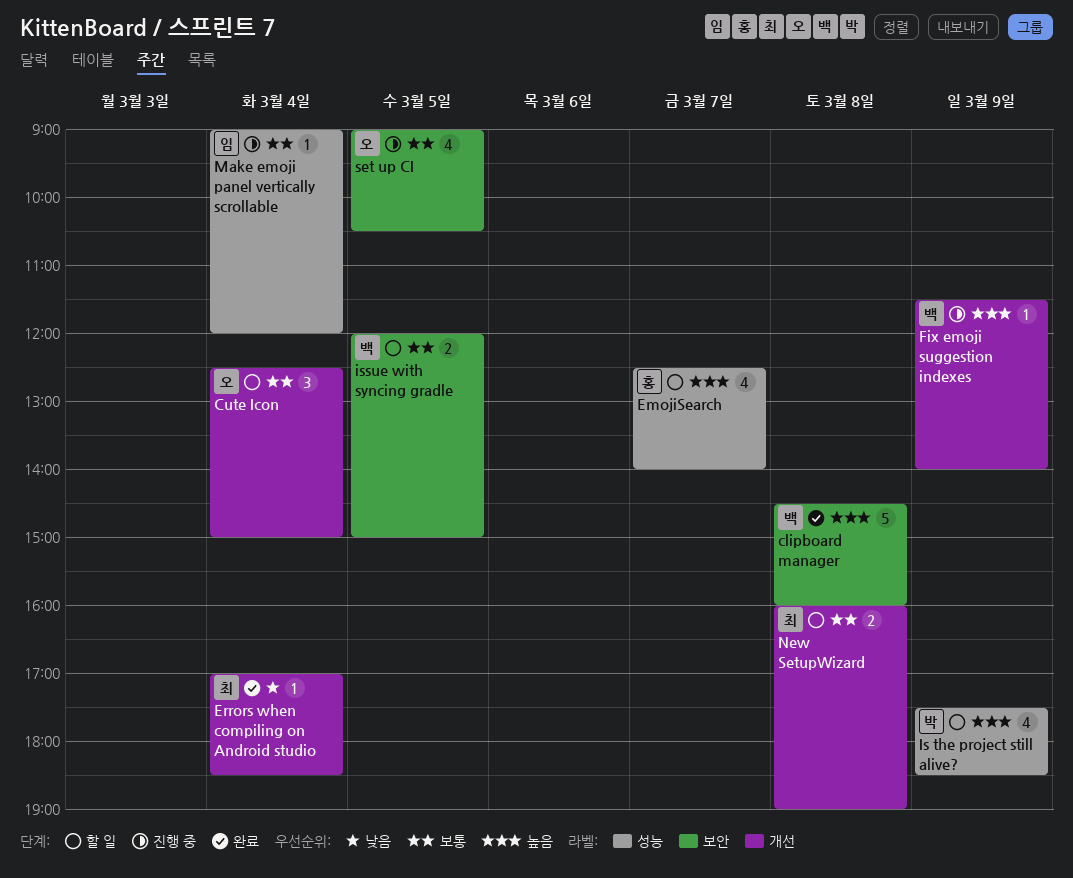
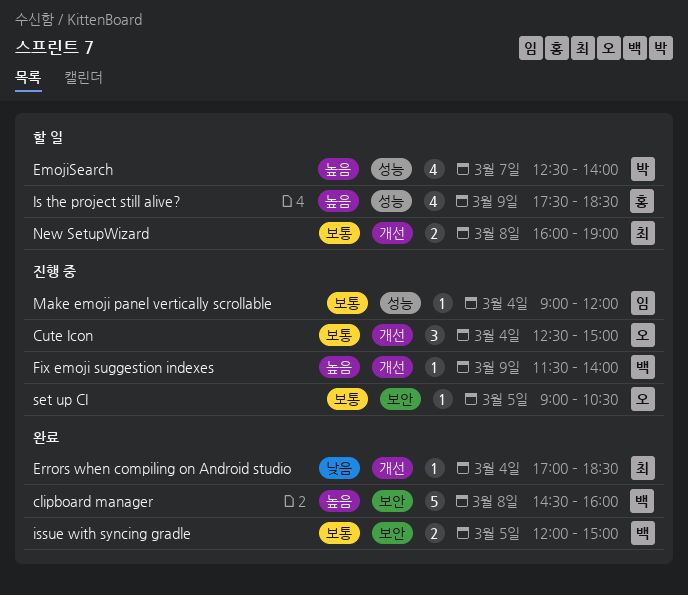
Cute Icon, status: 할 일 -> 진행 중
EmojiSearch, owner: 홍 -> 박
Is the project still alive?, owner: 박 -> 홍
issue with syncing gradle, status: 할 일 -> 완료
set up CI, estimate: 4 -> 1

